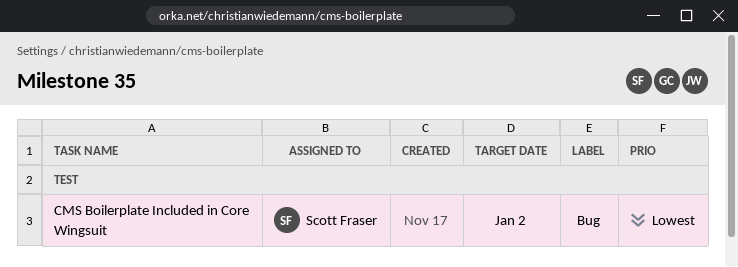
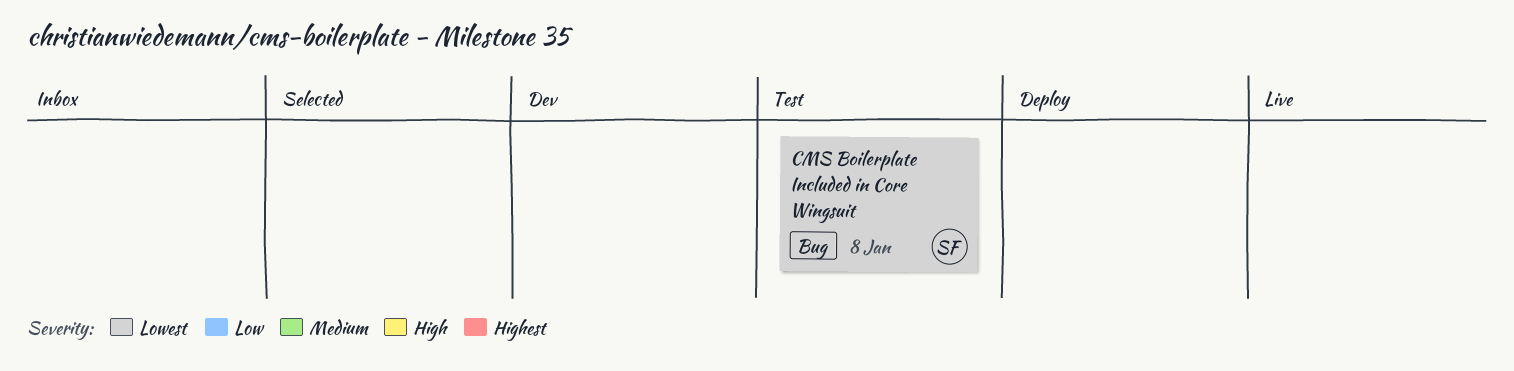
CMS Boilerplate Included in Core Wingsuit, due: Jan 2 -> Jan 8

